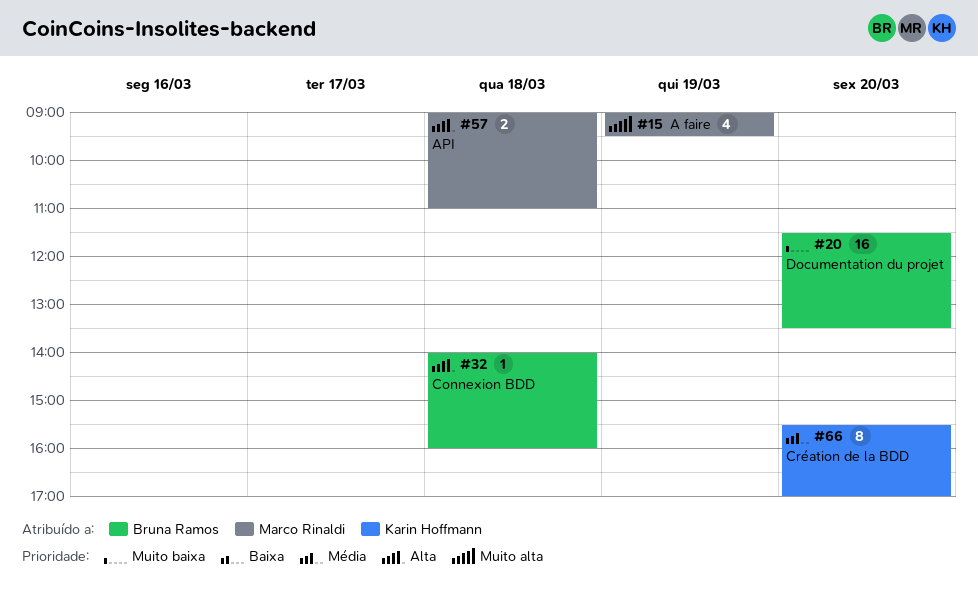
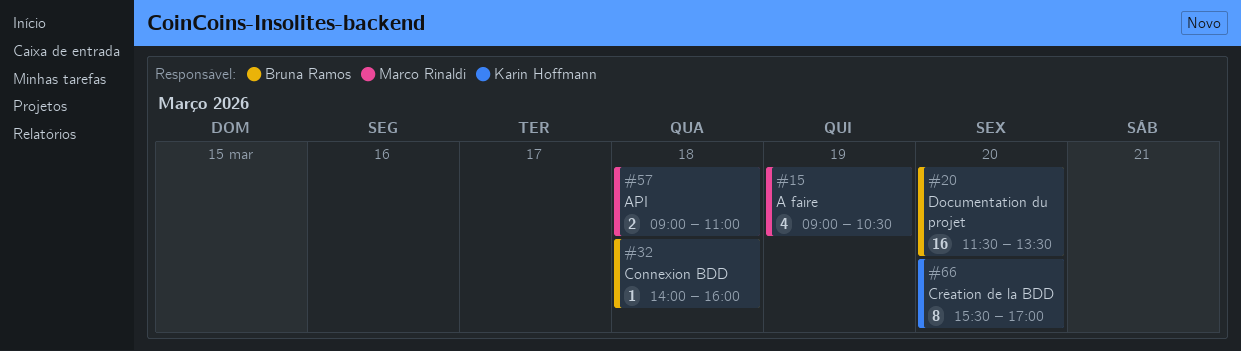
#15, ends: 09:30 -> 10:30

